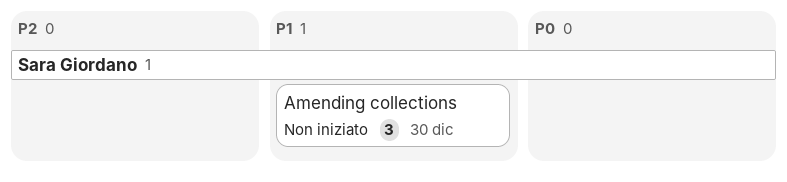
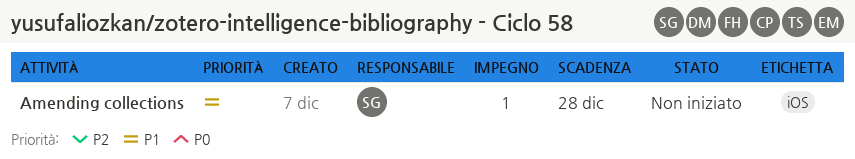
Amending collections, estimate: 3 -> 1
Amending collections, due: Dec 30 -> Dec 28

